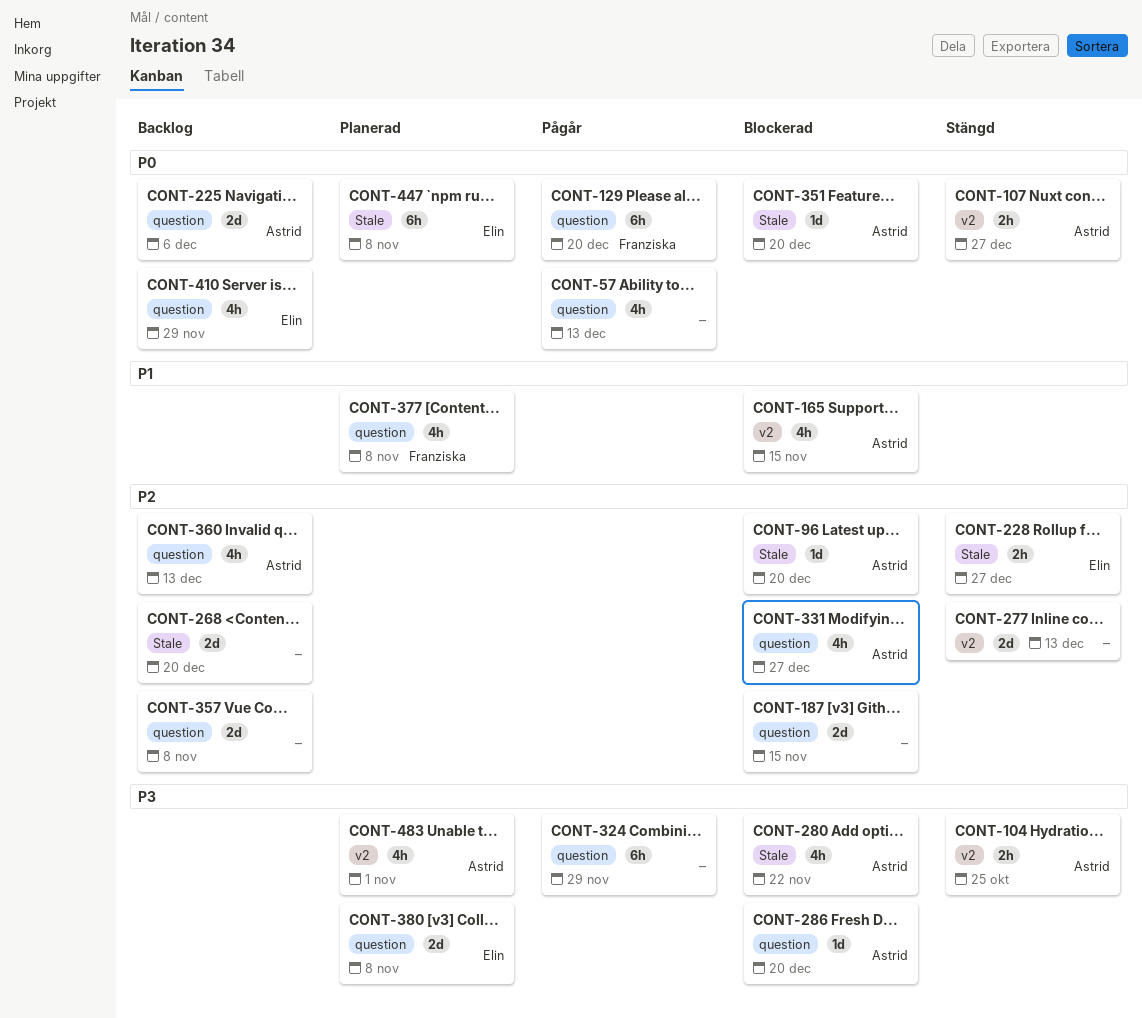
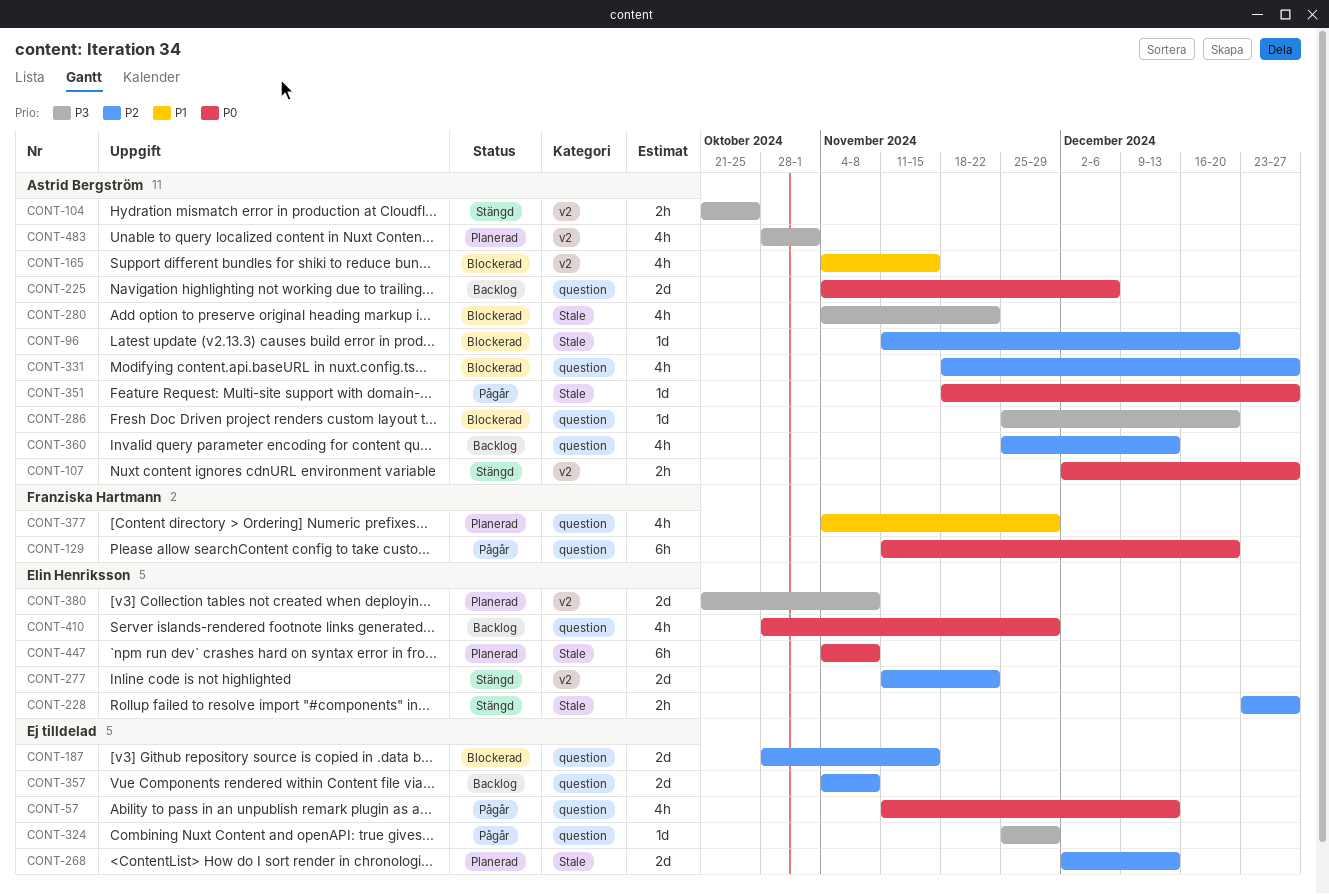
CONT-268, status: Backlog -> Planerad
CONT-268, due: Dec 20 -> Dec 13
CONT-277, owner: none -> Elin Henriksson
CONT-277, due: Dec 13 -> Nov 22
CONT-324, estimate: 6h -> 1d
CONT-351, status: Blockerad -> Pågår
CONT-351, due: Dec 20 -> Dec 27
CONT-377, due: Nov 8 -> Nov 29
CONT-380, label: question -> v2

